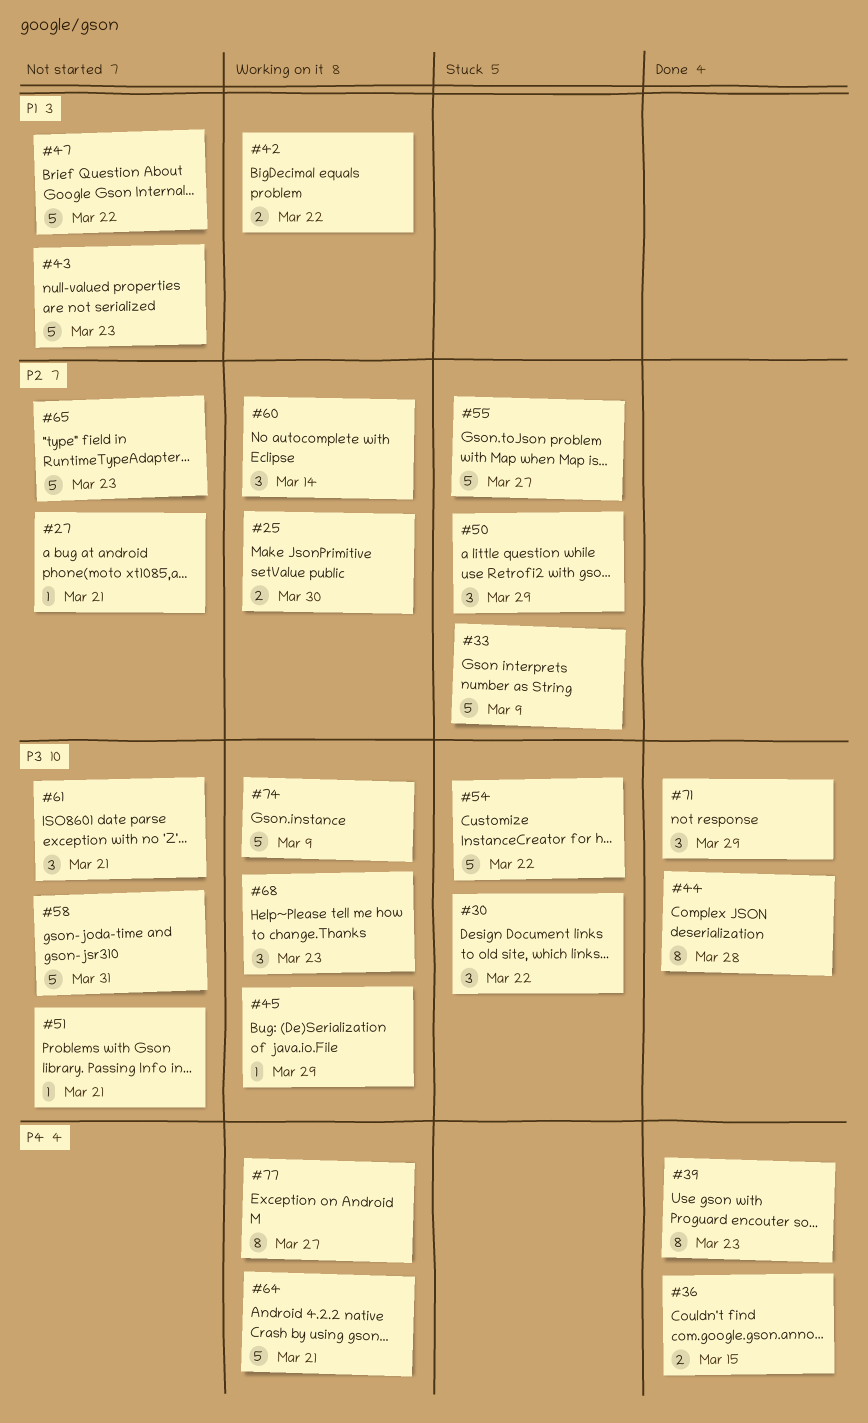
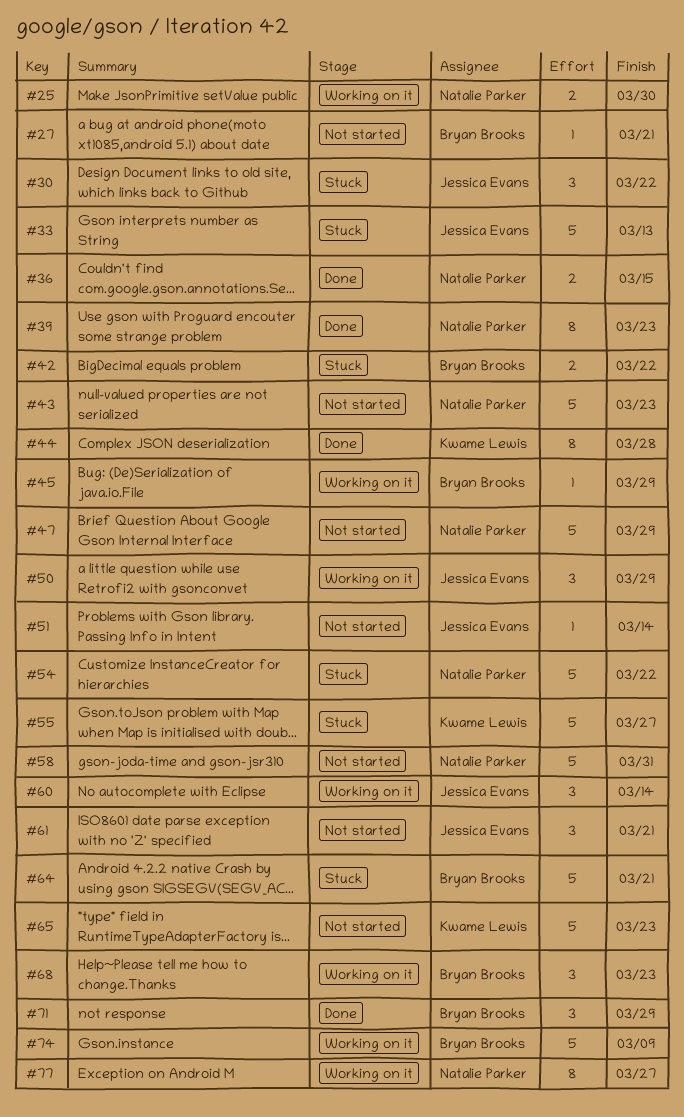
#33, due: Mar 9 -> Mar 13
#42, status: Working on it -> Stuck
#47, due: Mar 22 -> Mar 29
#50, status: Stuck -> Working on it
#51, due: Mar 21 -> Mar 14
#64, status: Working on it -> Stuck

